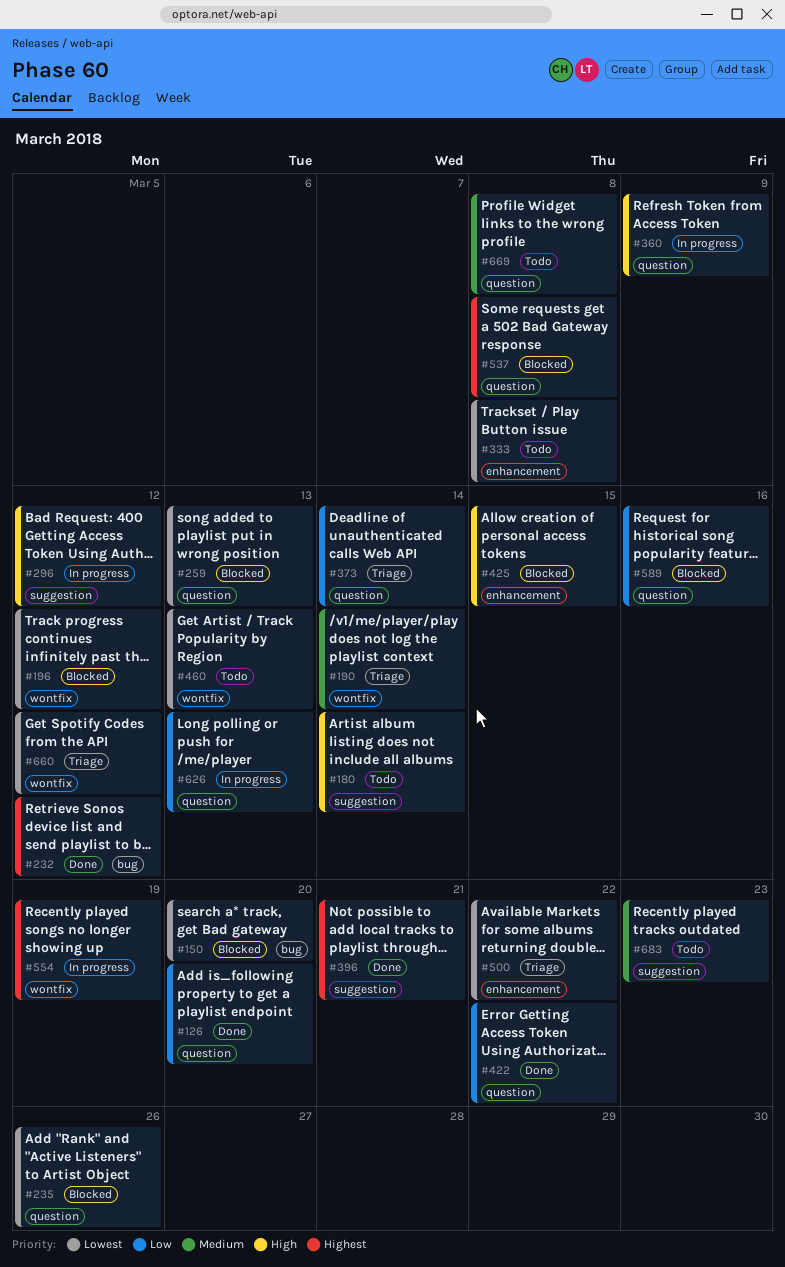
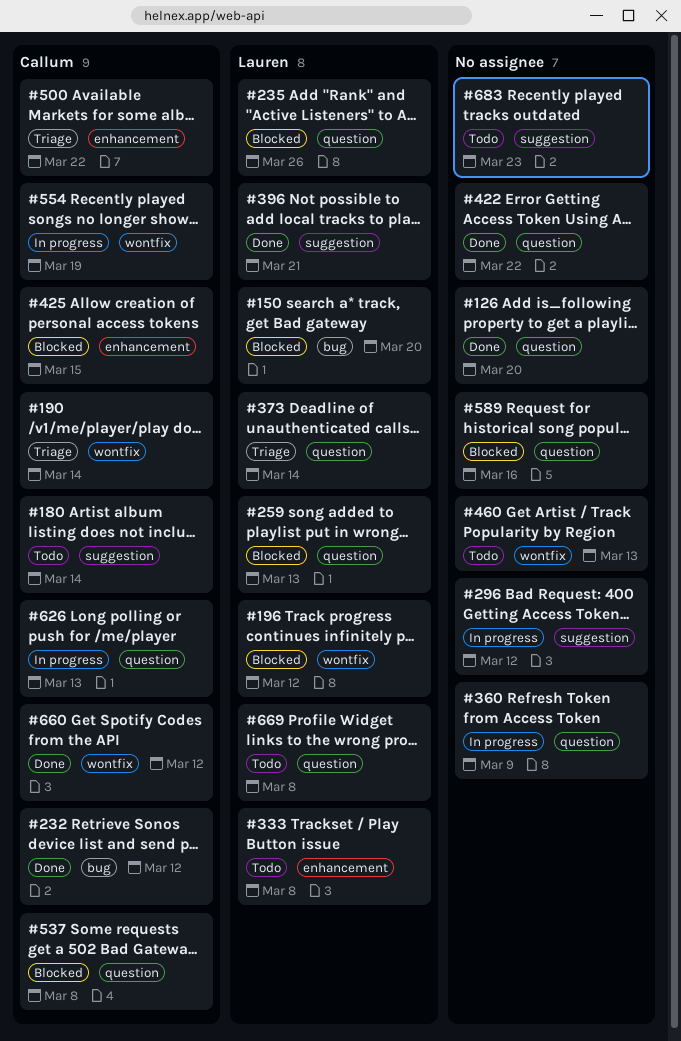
#660, status: Triage -> Done

